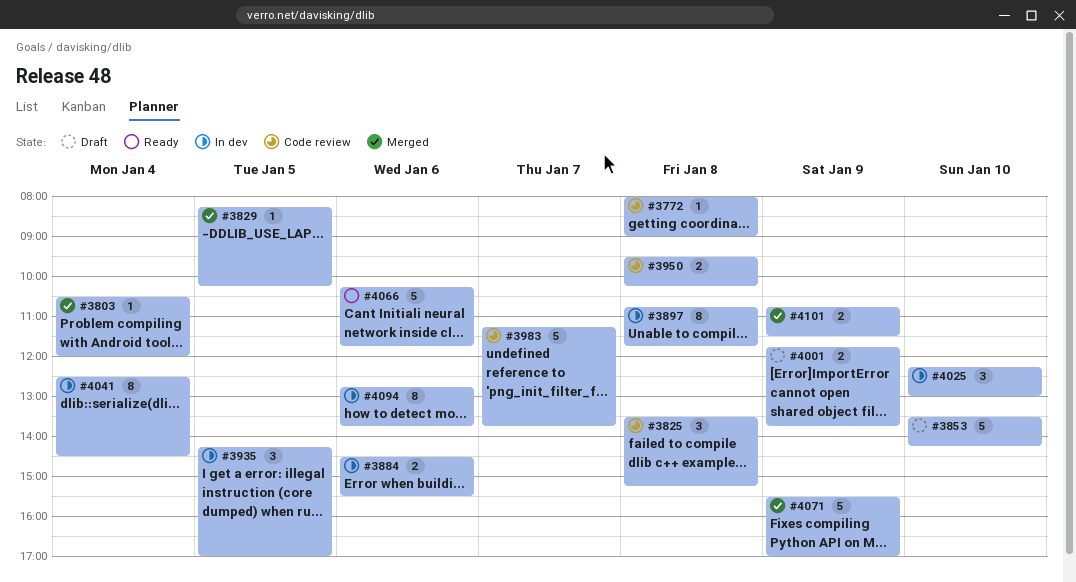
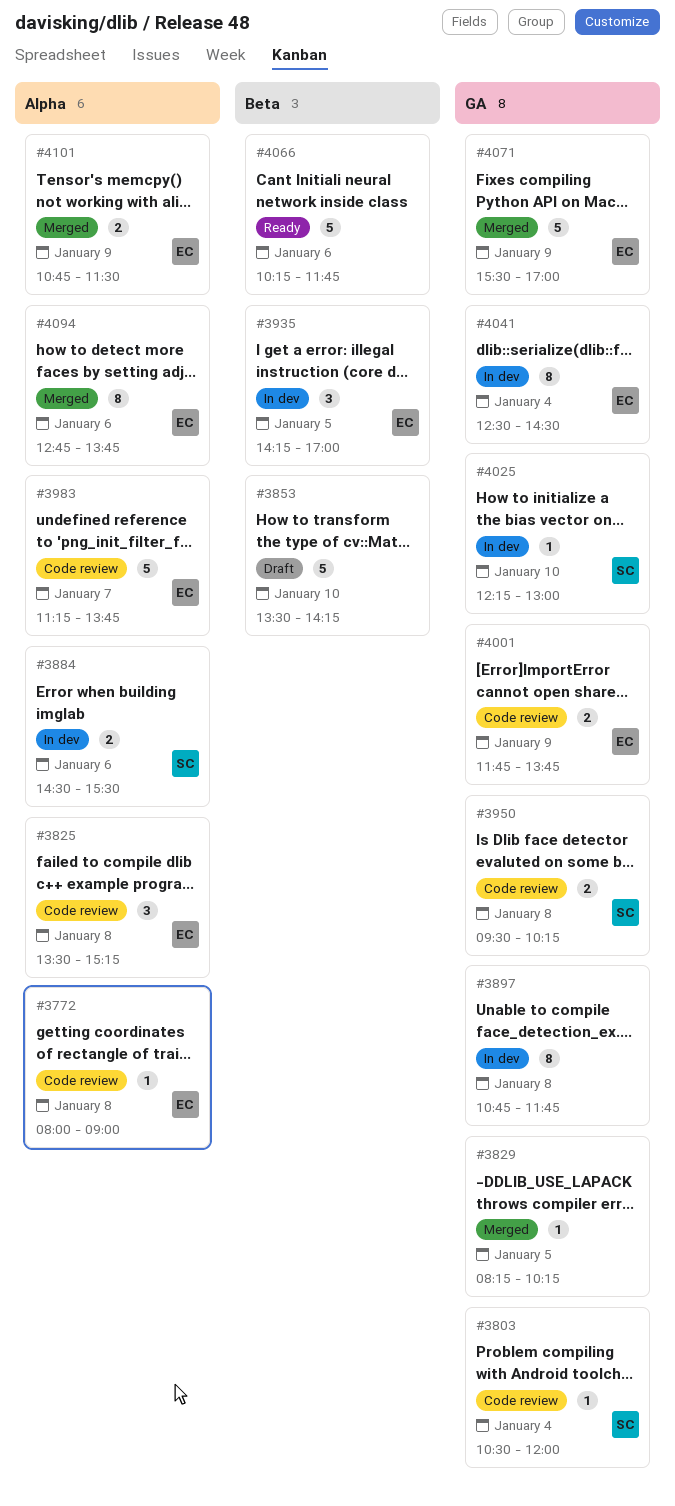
#3803, status: Merged -> Code review
#4001, status: Draft -> Code review
#4025, estimate: 3 -> 1
#4094, status: In dev -> Merged

